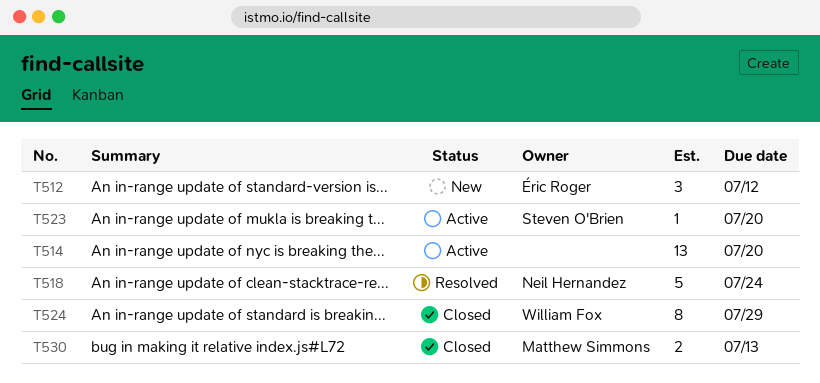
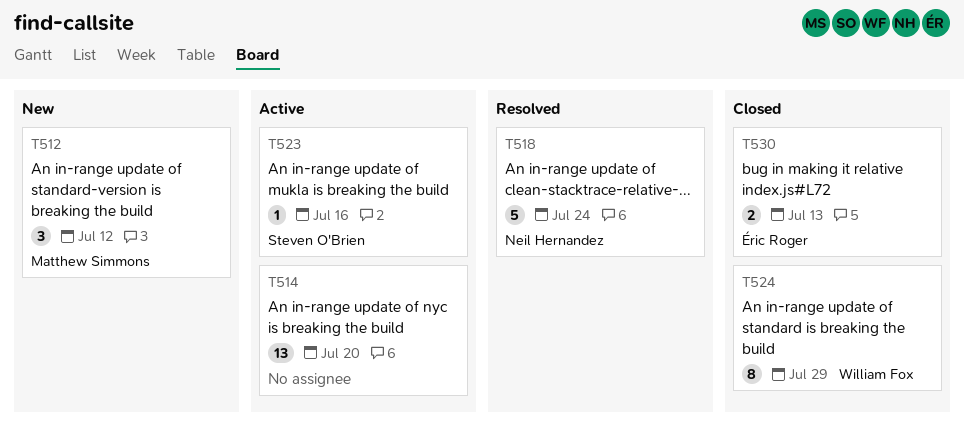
T512, owner: Éric Roger -> Matthew Simmons
T523, due: Jul 20 -> Jul 16
T530, owner: Matthew Simmons -> Éric Roger

